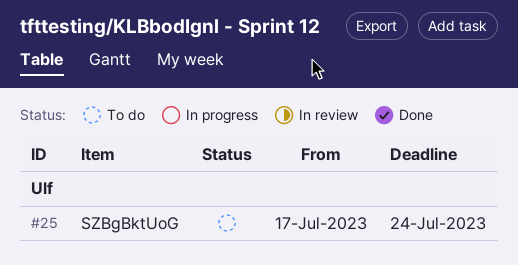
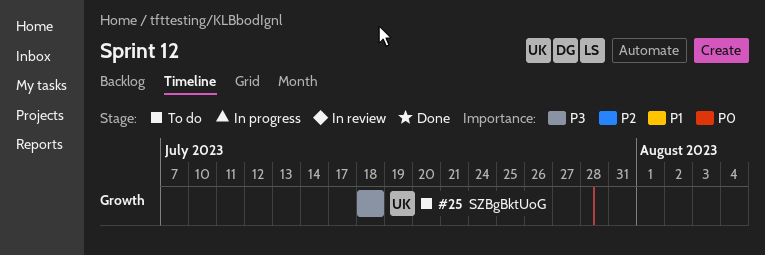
#25, start: Jul 17 -> Jul 18
#25, due: Jul 24 -> Jul 18

